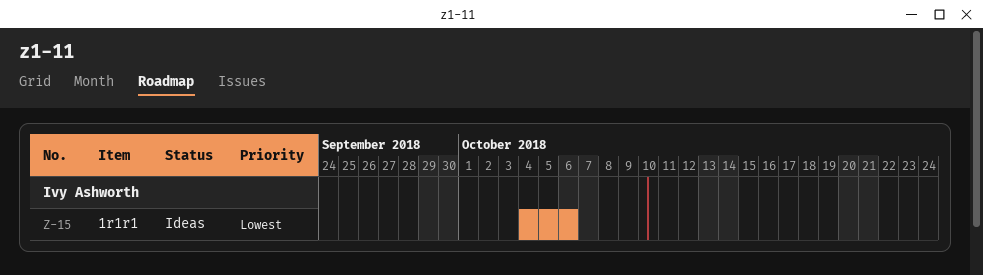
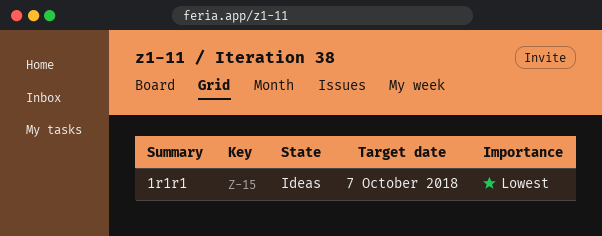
Z-15, due: Oct 6 -> Oct 7

